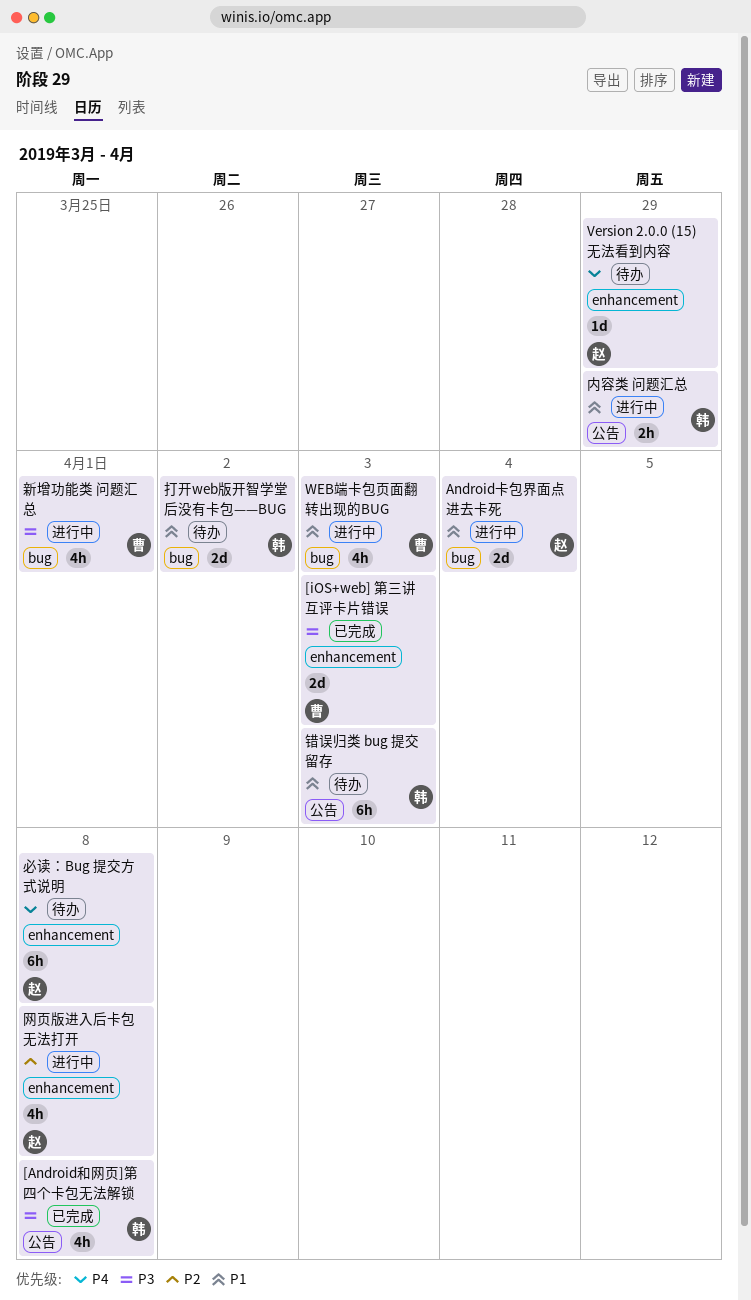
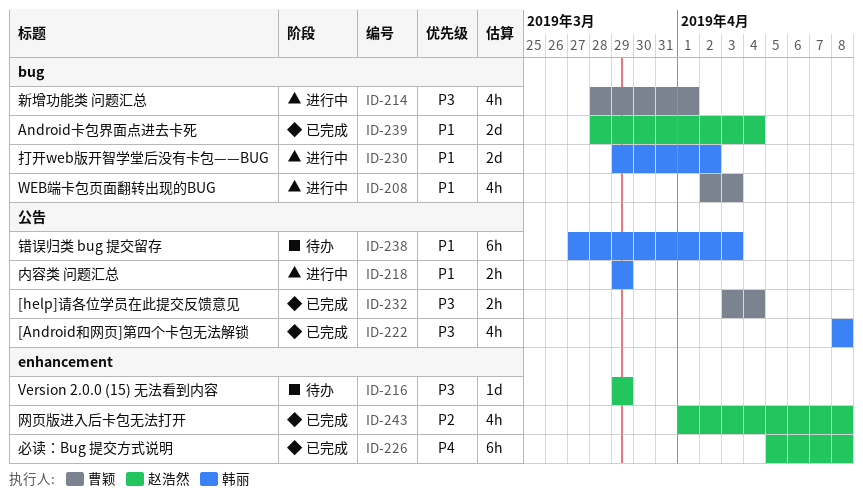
[help]请各位学员在此提交反馈意见: none -> present
[iOS+web] 第三讲互评卡片错误: present -> none
Android卡包界面点进去卡死, status: 进行中 -> 已完成
Version 2.0.0 (15) 无法看到内容, priority: P4 -> P3
必读：Bug 提交方式说明, status: 待办 -> 已完成
打开web版开智学堂后没有卡包——BUG, status: 待办 -> 进行中
网页版进入后卡包无法打开, status: 进行中 -> 已完成

